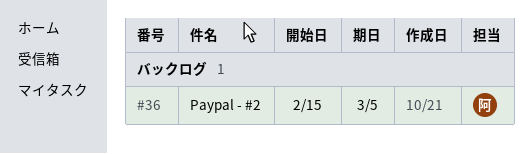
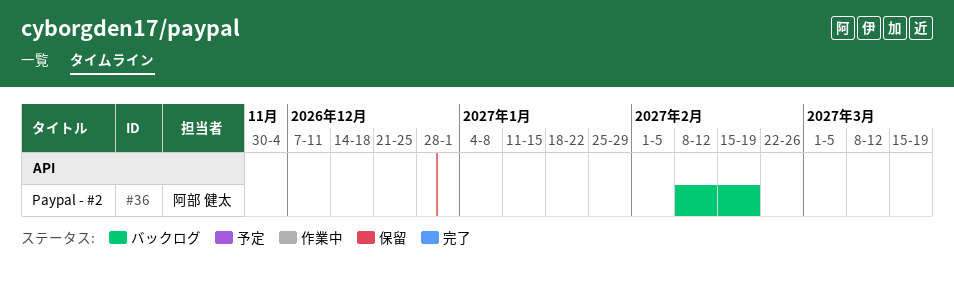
#36, start: Feb 15 -> Feb 8
#36, due: Mar 5 -> Feb 19

